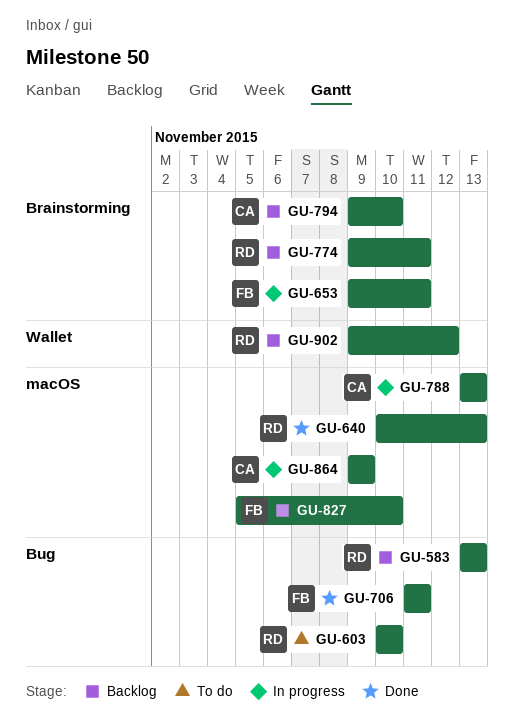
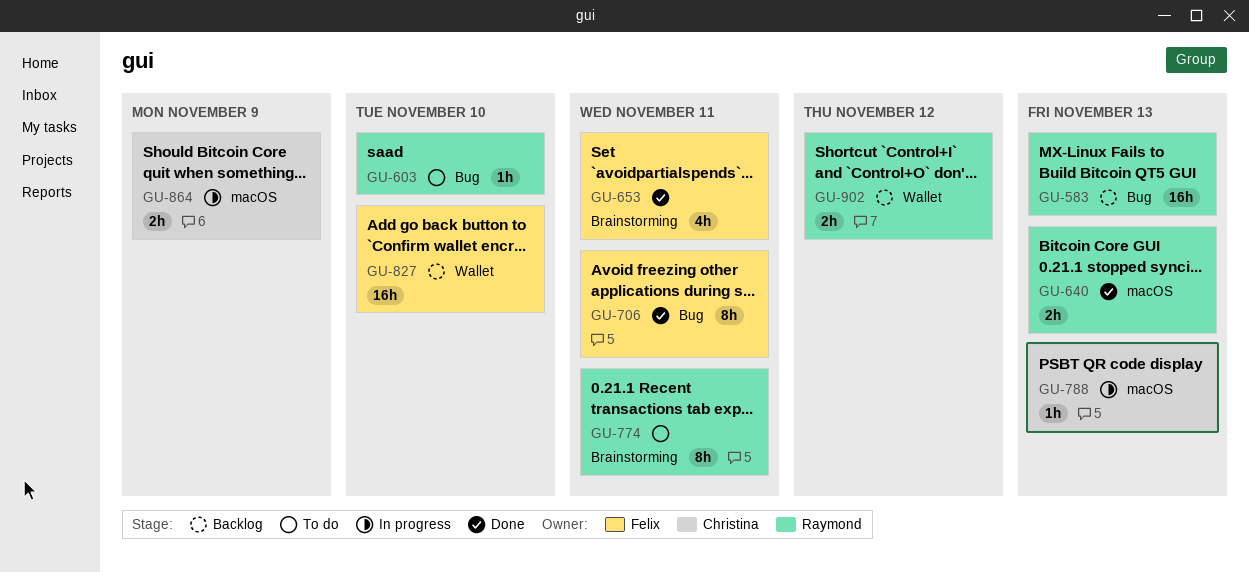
GU-653, status: In progress -> Done
GU-774, status: Backlog -> To do
GU-794: present -> none
GU-827, label: macOS -> Wallet

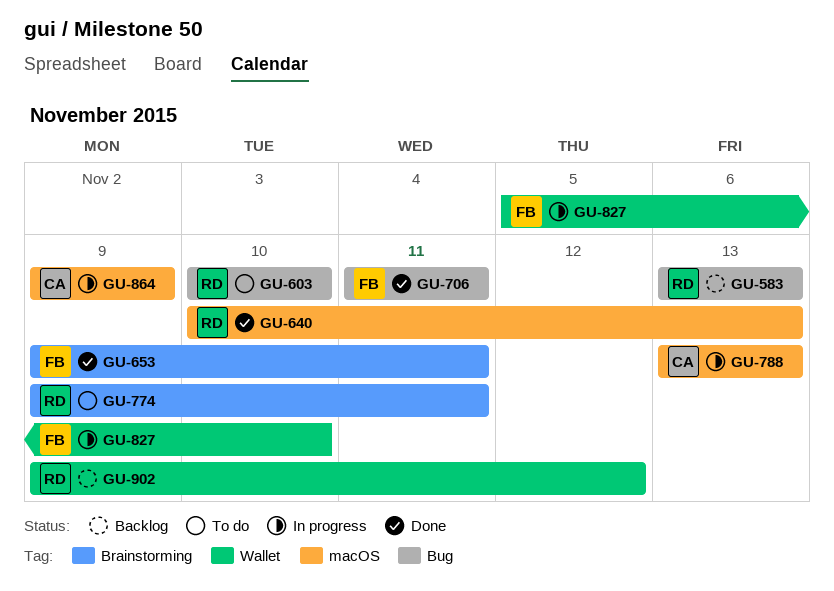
GU-827, status: Backlog -> In progress

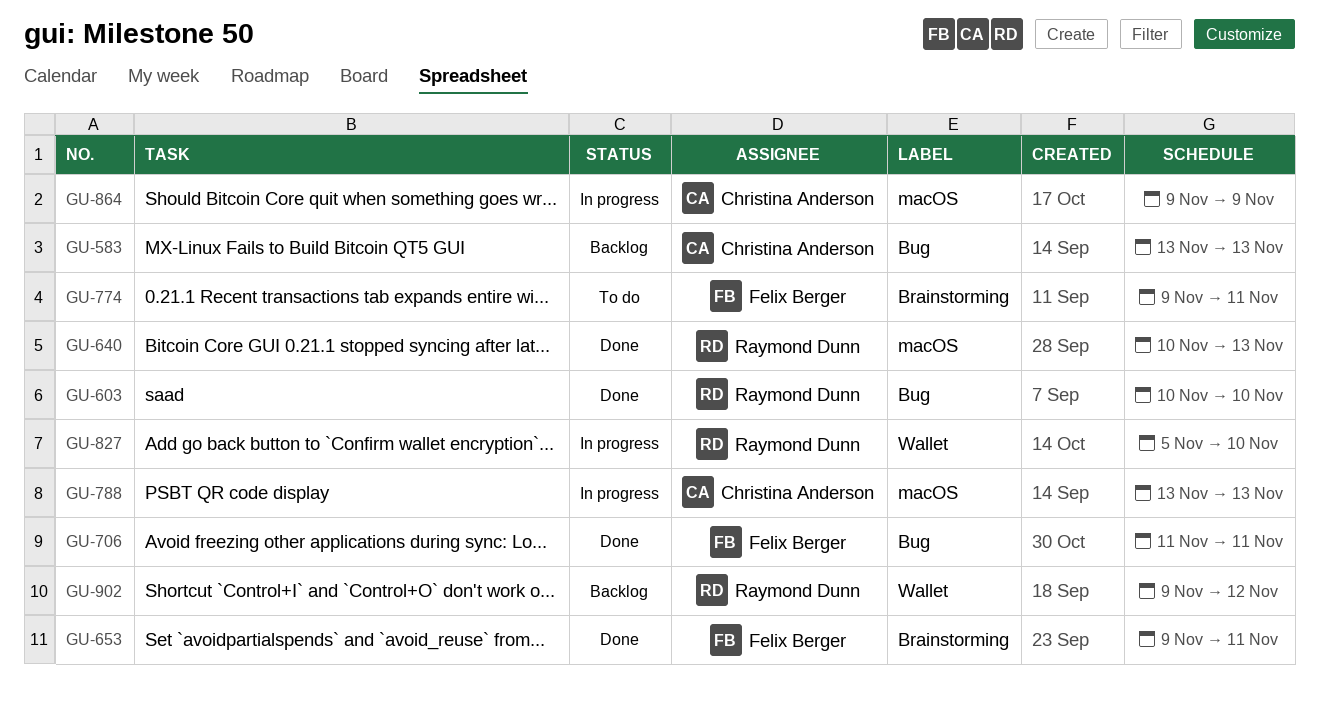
GU-583, owner: Raymond Dunn -> Christina Anderson
GU-603, status: To do -> Done
GU-774, owner: Raymond Dunn -> Felix Berger
GU-827, owner: Felix Berger -> Raymond Dunn

